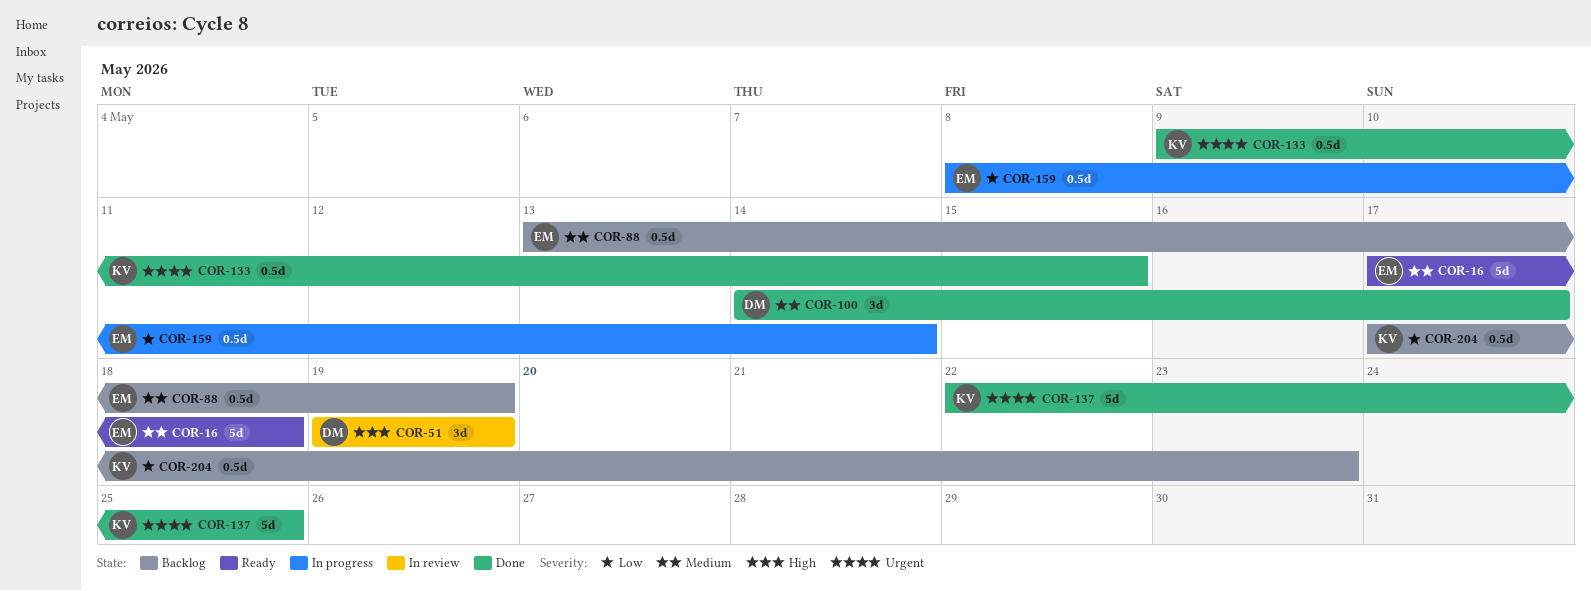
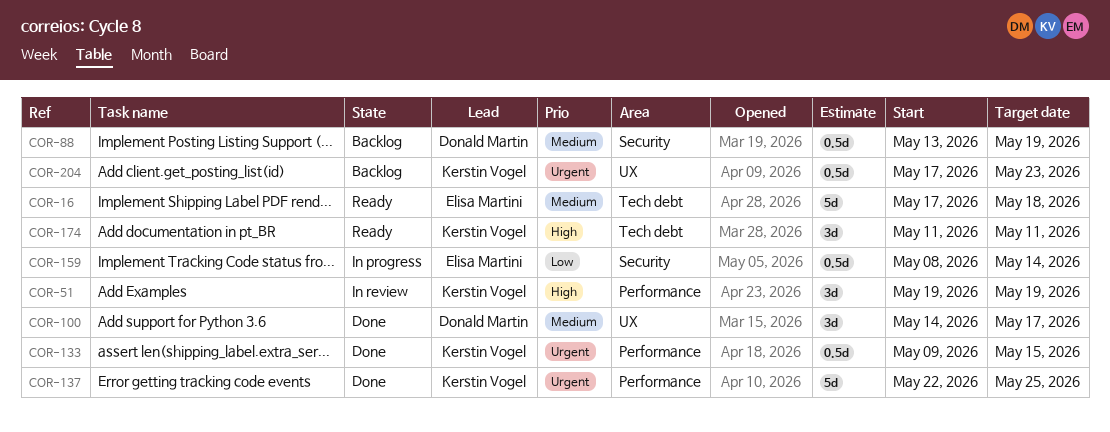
COR-51, owner: Donald Martin -> Kerstin Vogel
COR-88, owner: Elisa Martini -> Donald Martin
COR-174: none -> present
COR-204, priority: Low -> Urgent

